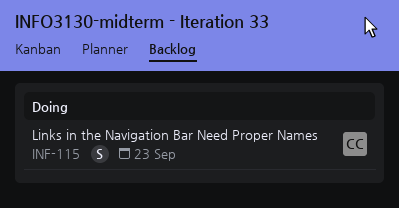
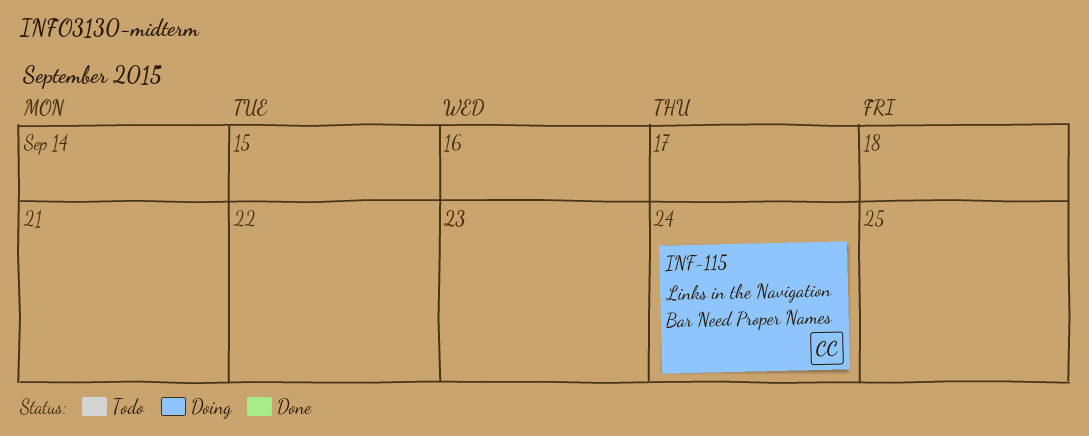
INF-115, due: Sep 23 -> Sep 24

